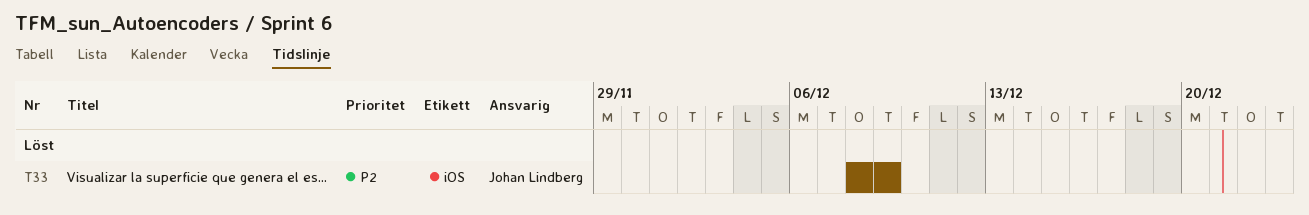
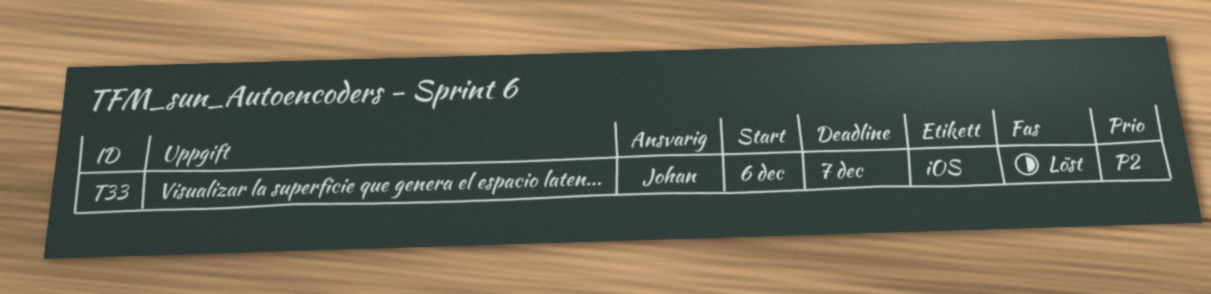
T33, start: Dec 8 -> Dec 6
T33, due: Dec 9 -> Dec 7

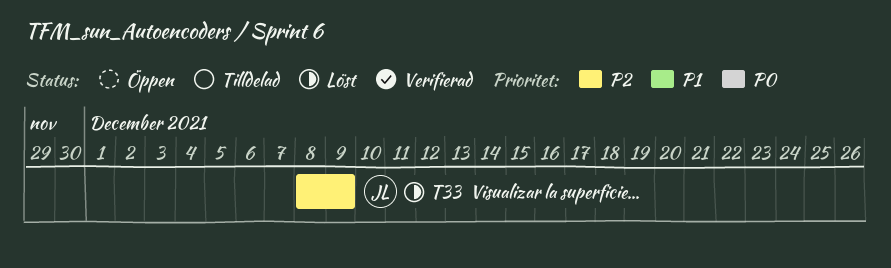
T33, start: Dec 6 -> Dec 8
T33, due: Dec 7 -> Dec 9

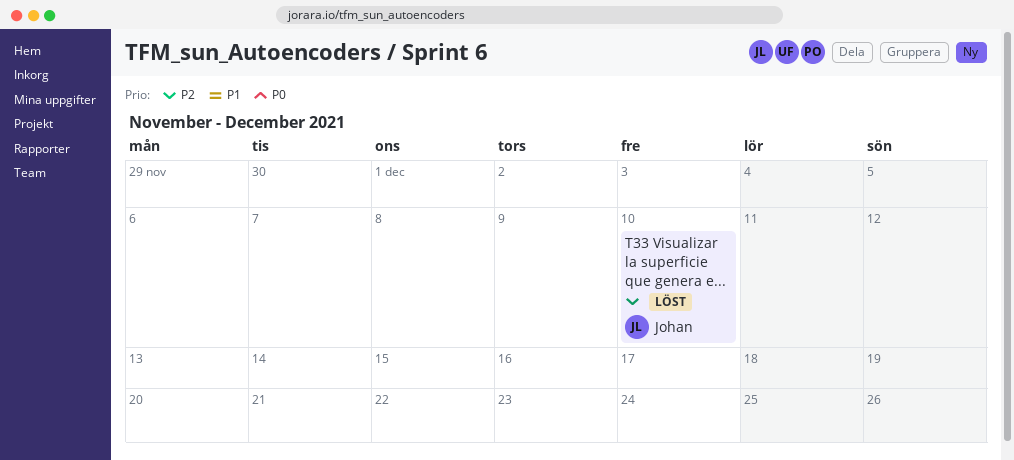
T33, due: Dec 9 -> Dec 10

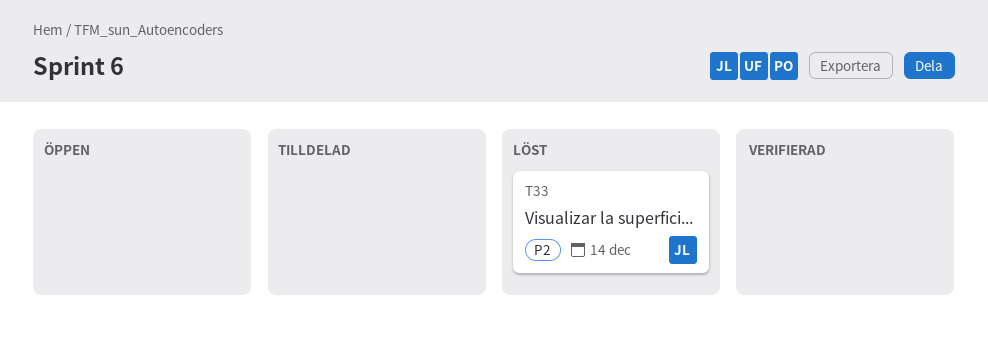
T33, due: Dec 10 -> Dec 14

